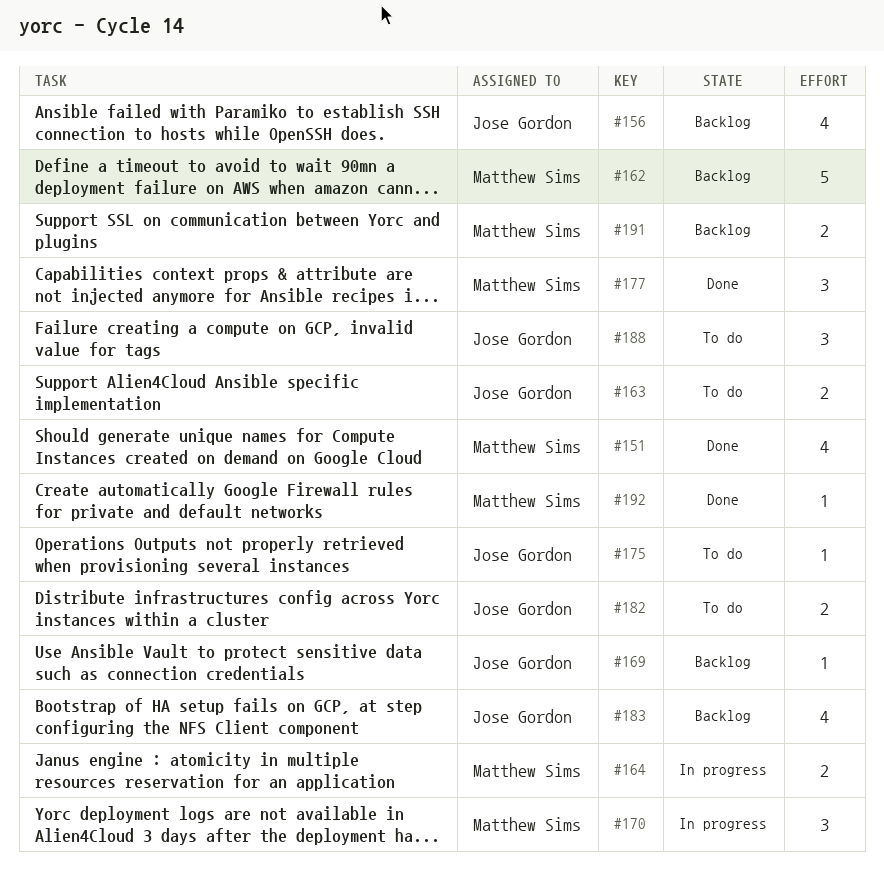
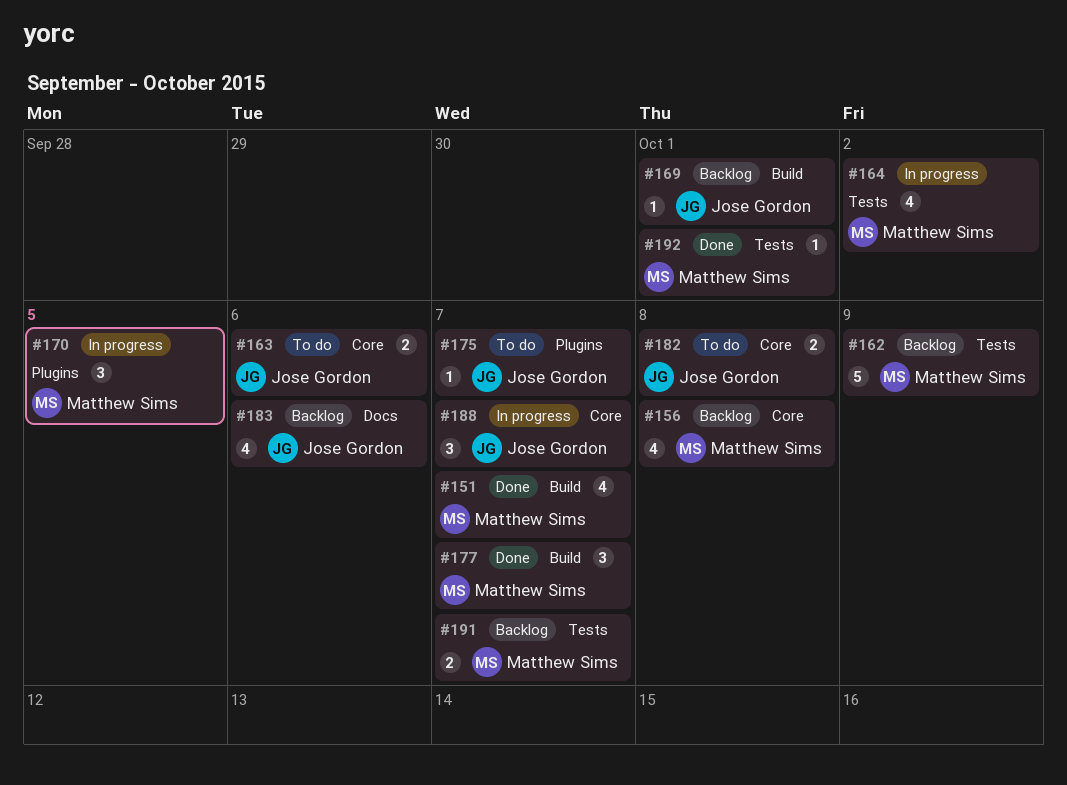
#156, owner: Jose Gordon -> Matthew Sims
#164, estimate: 2 -> 4
#188, status: To do -> In progress

